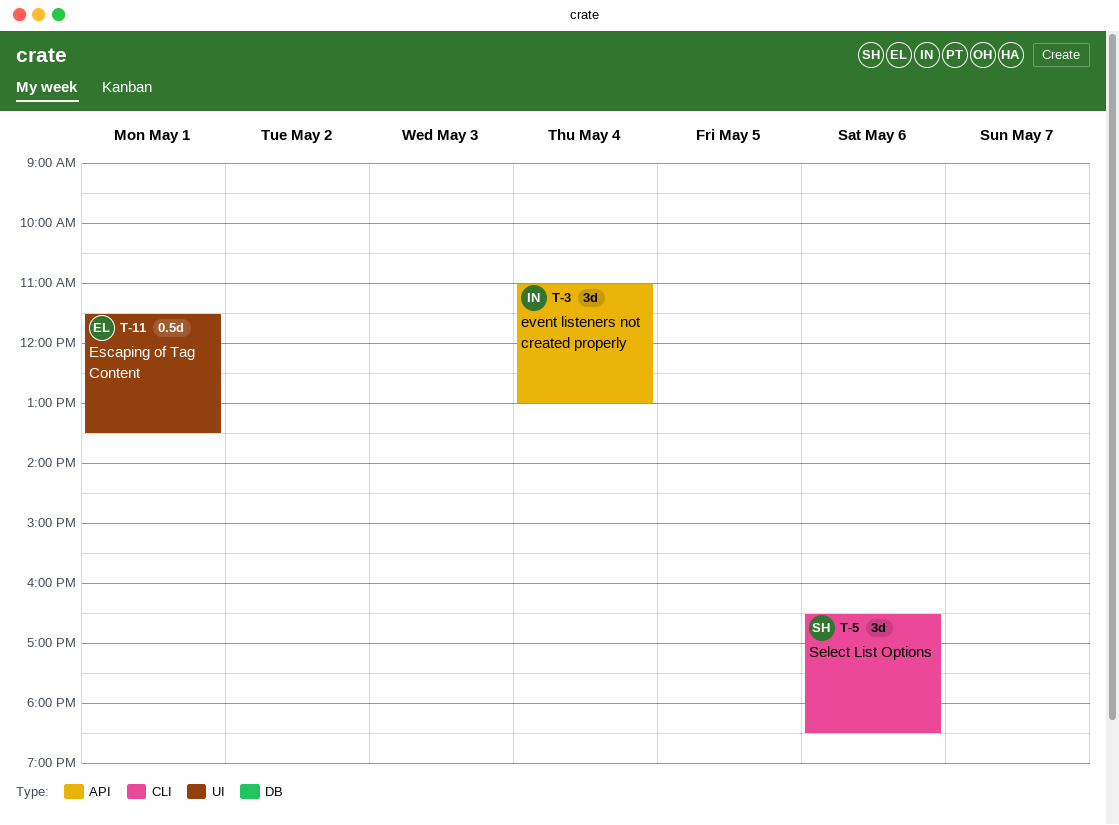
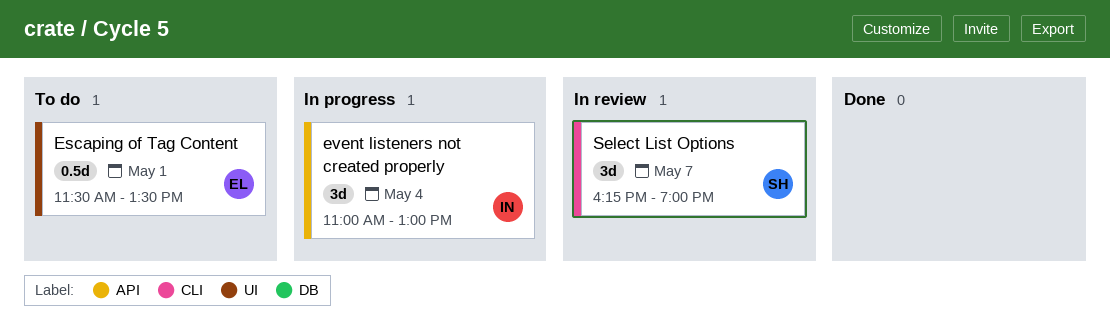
Select List Options, day: May 6 -> May 7
Select List Options, begins: 16:30 -> 16:15
Select List Options, ends: 18:30 -> 19:00

